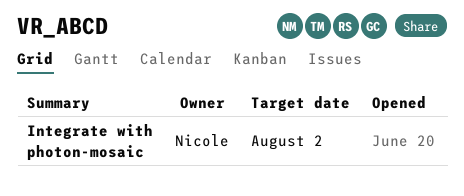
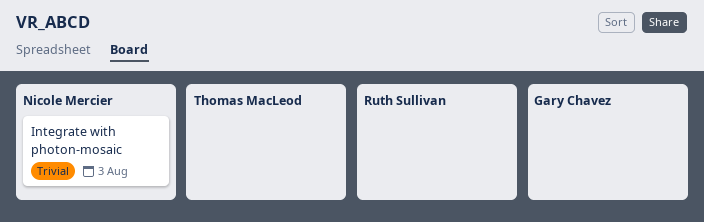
Integrate with photon-mosaic, due: Aug 2 -> Aug 3

